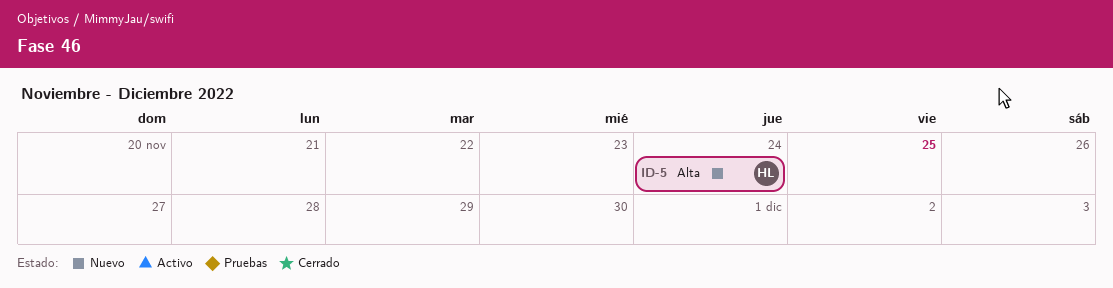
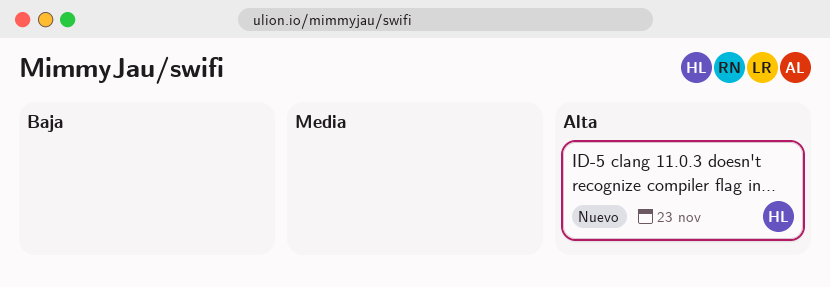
ID-5, due: Nov 24 -> Nov 23

